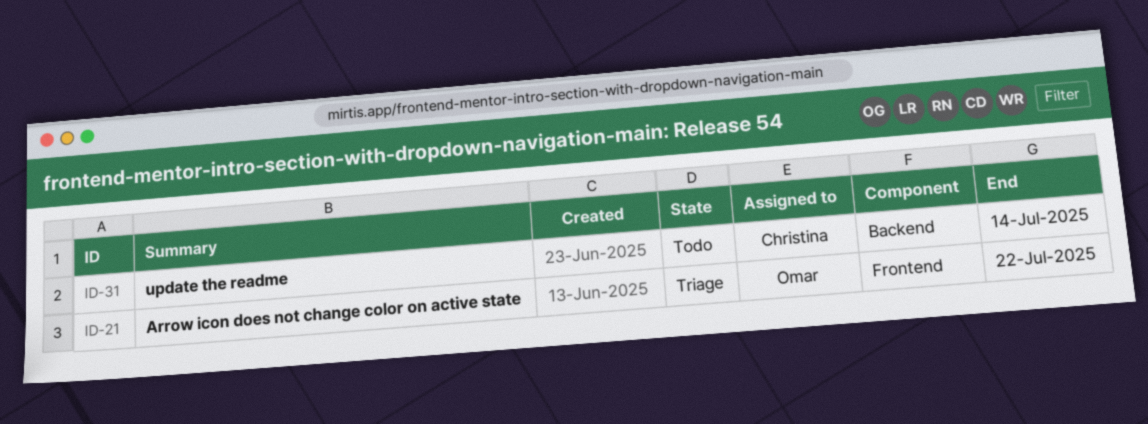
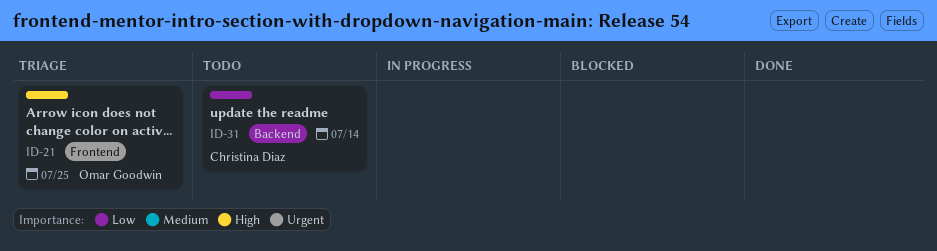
ID-21, due: Jul 22 -> Jul 25

